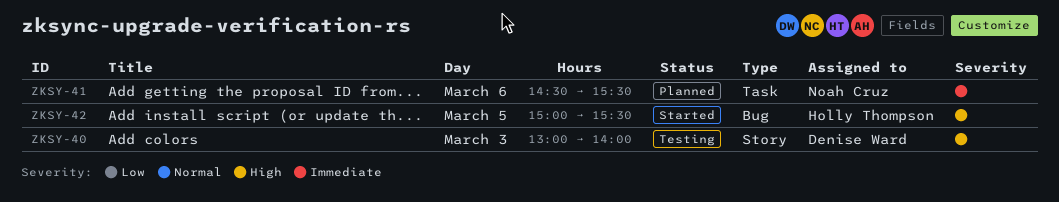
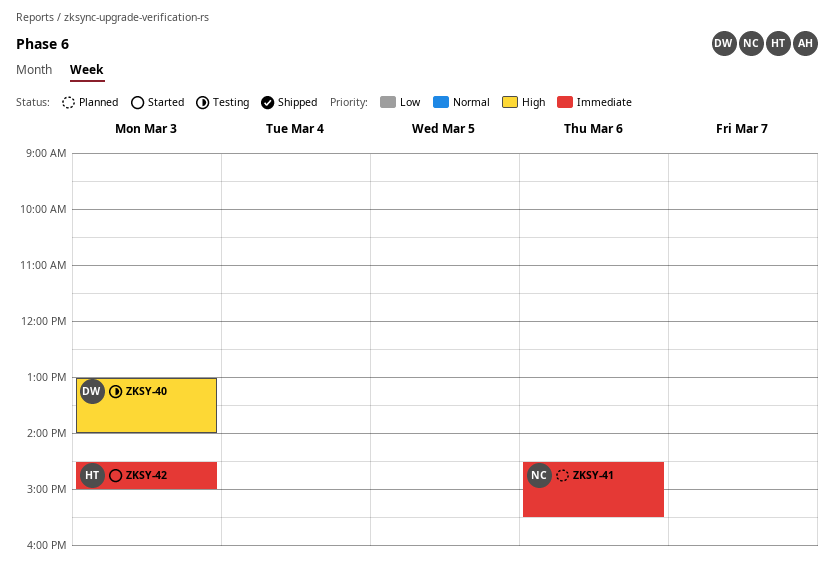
ZKSY-42, priority: High -> Immediate
ZKSY-42, day: Mar 5 -> Mar 3
ZKSY-42, begins: 15:00 -> 14:30
ZKSY-42, ends: 15:30 -> 15:00

